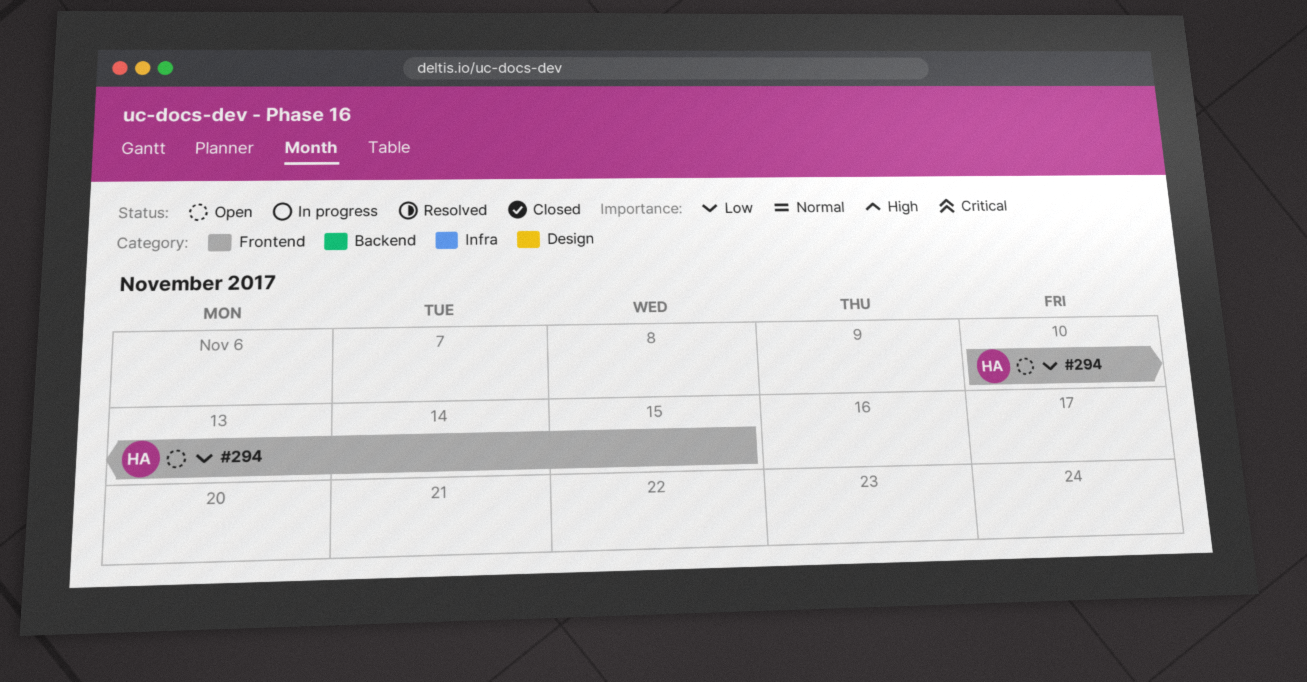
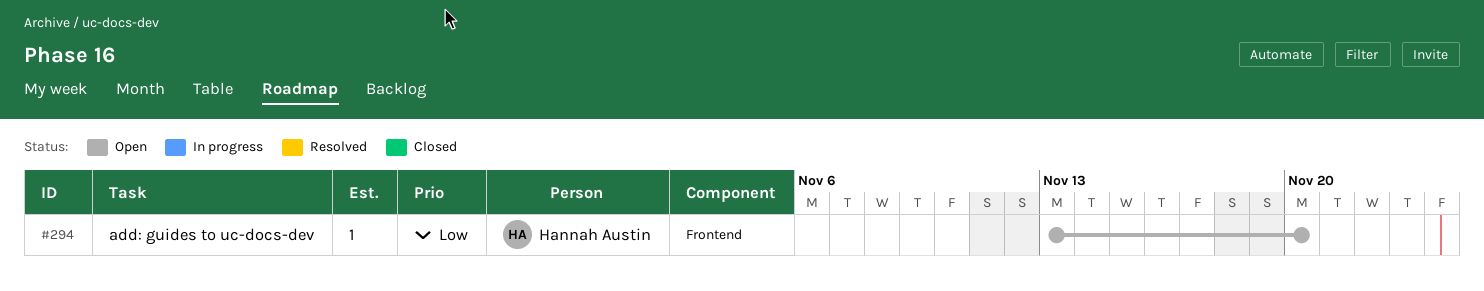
#294, start: Nov 10 -> Nov 13
#294, due: Nov 15 -> Nov 20

